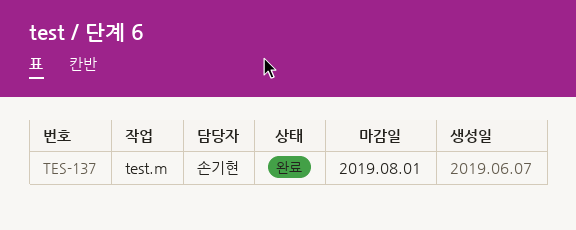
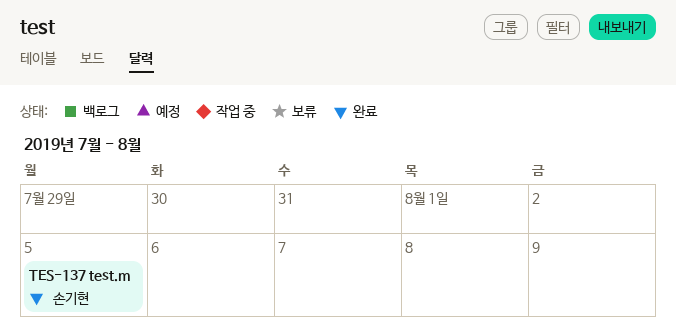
TES-137, due: Aug 1 -> Aug 5

